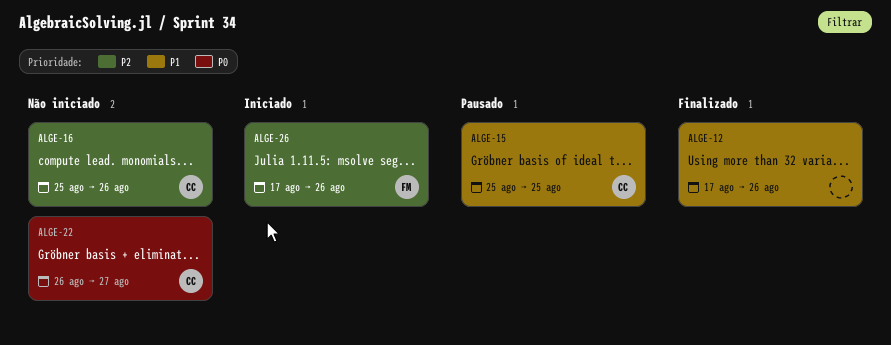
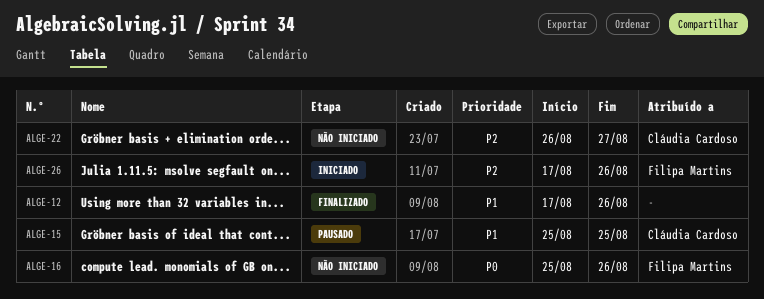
ALGE-16, owner: Cláudia Cardoso -> Filipa Martins
ALGE-16, priority: P2 -> P0
ALGE-22, priority: P0 -> P2

